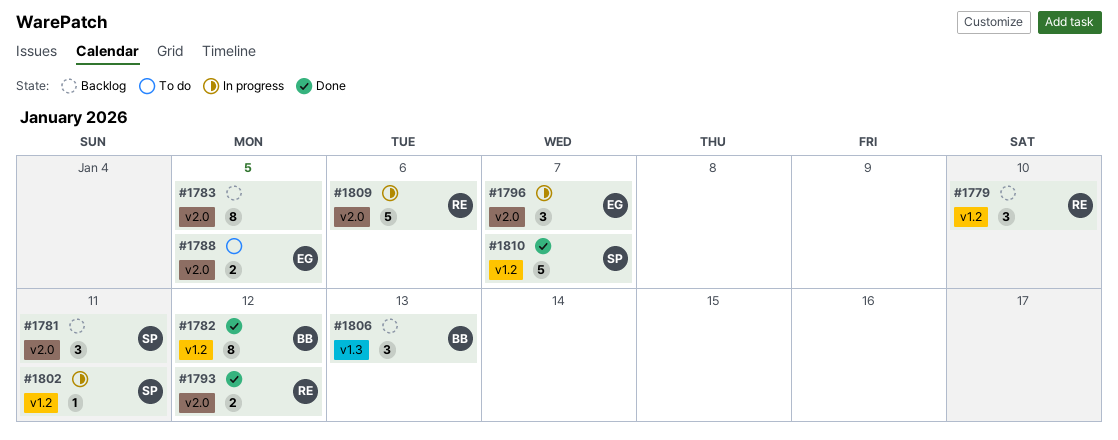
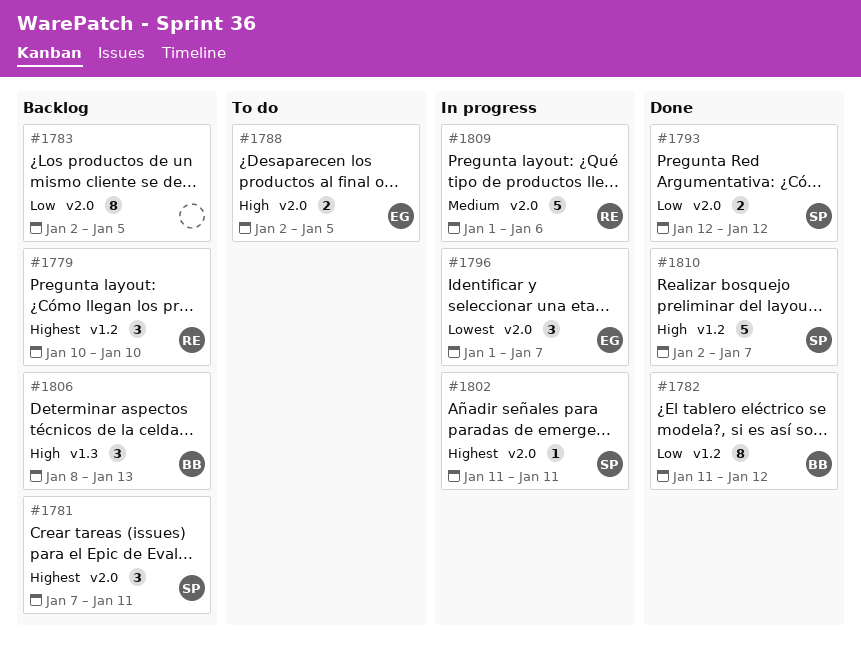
#1793, owner: RE -> SP
#1802, label: v1.2 -> v2.0

